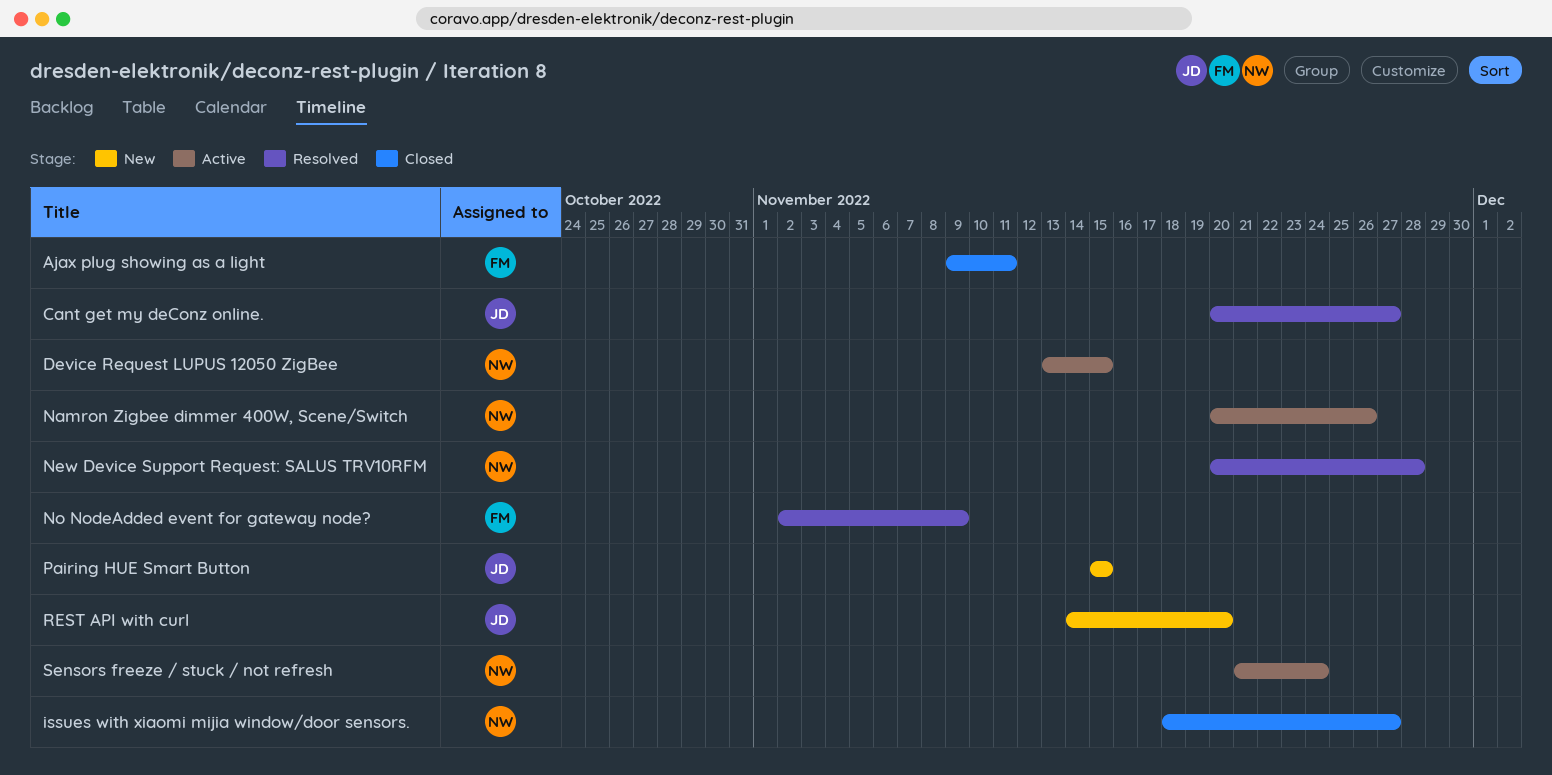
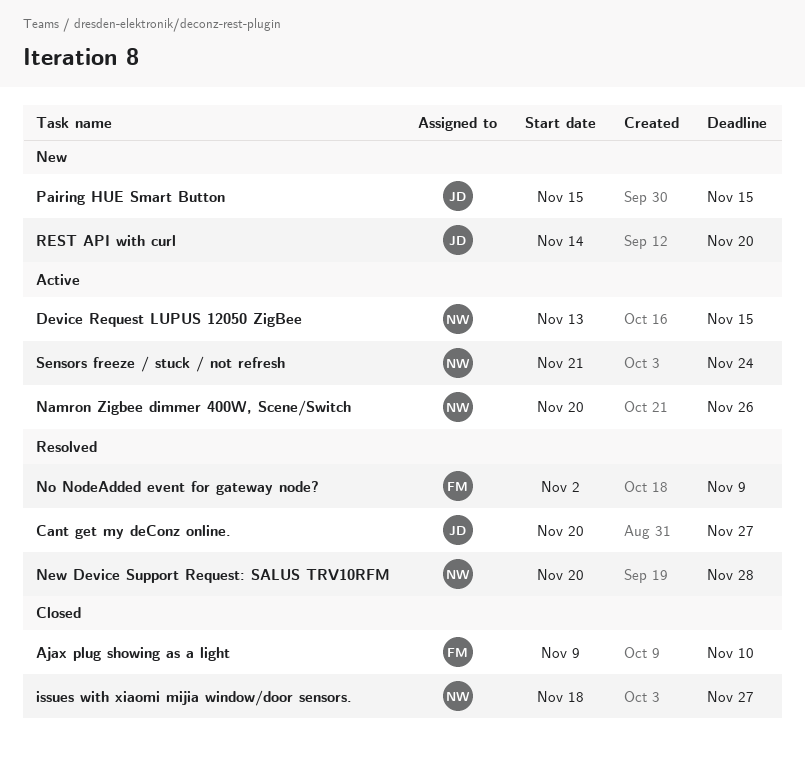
Ajax plug showing as a light, due: Nov 11 -> Nov 10

